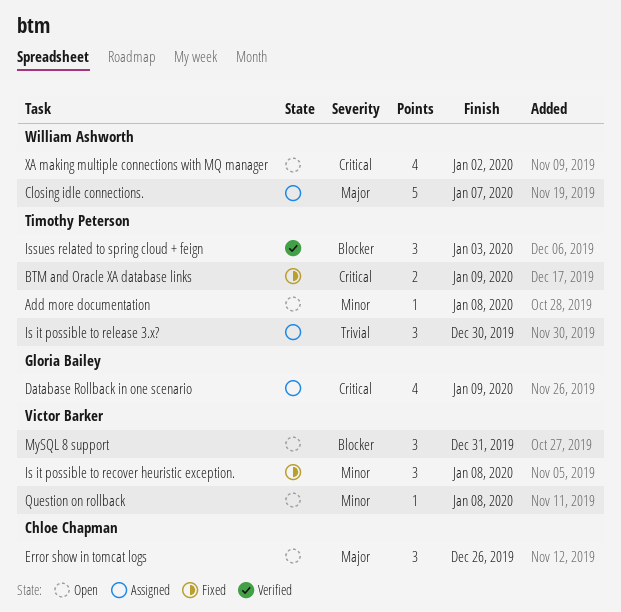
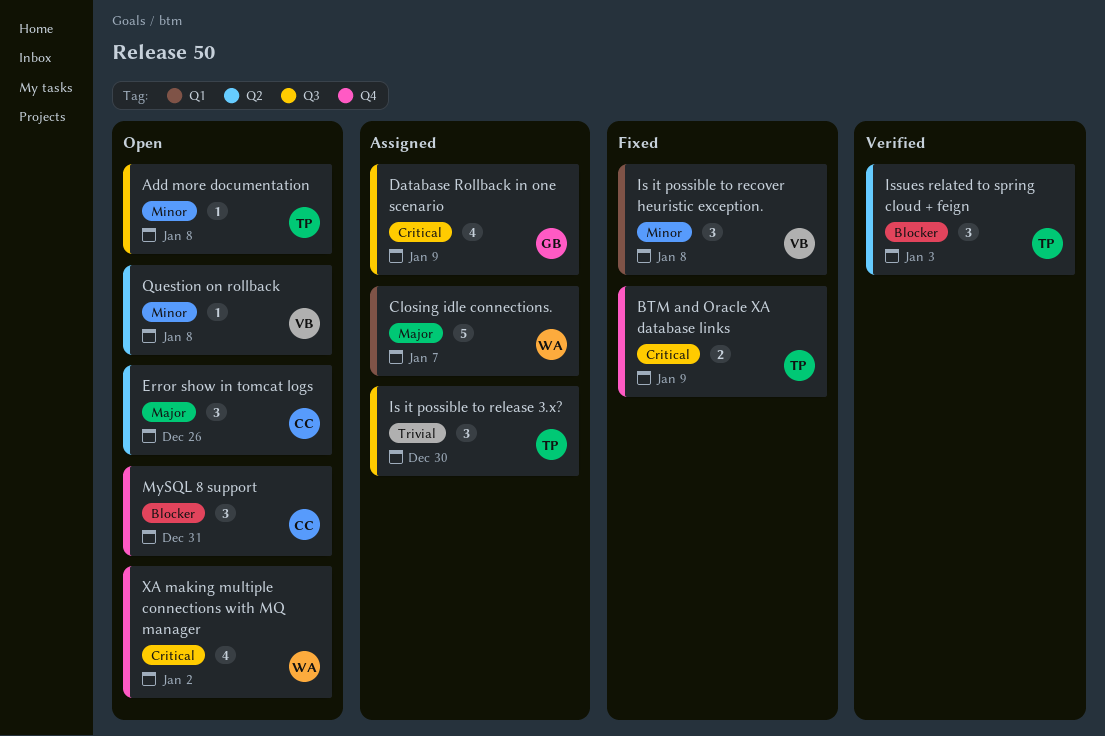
MySQL 8 support, owner: Victor Barker -> Chloe Chapman

